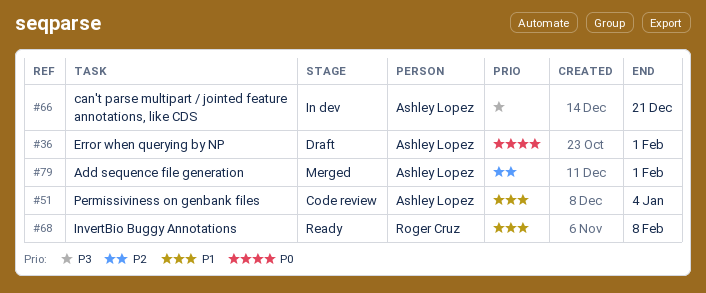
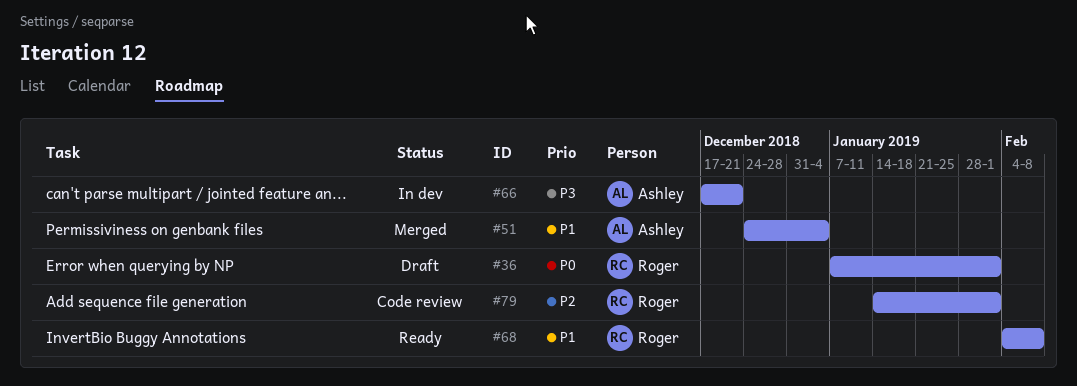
#36, owner: Ashley Lopez -> Roger Cruz
#51, status: Code review -> Merged
#79, status: Merged -> Code review
#79, owner: Ashley Lopez -> Roger Cruz

